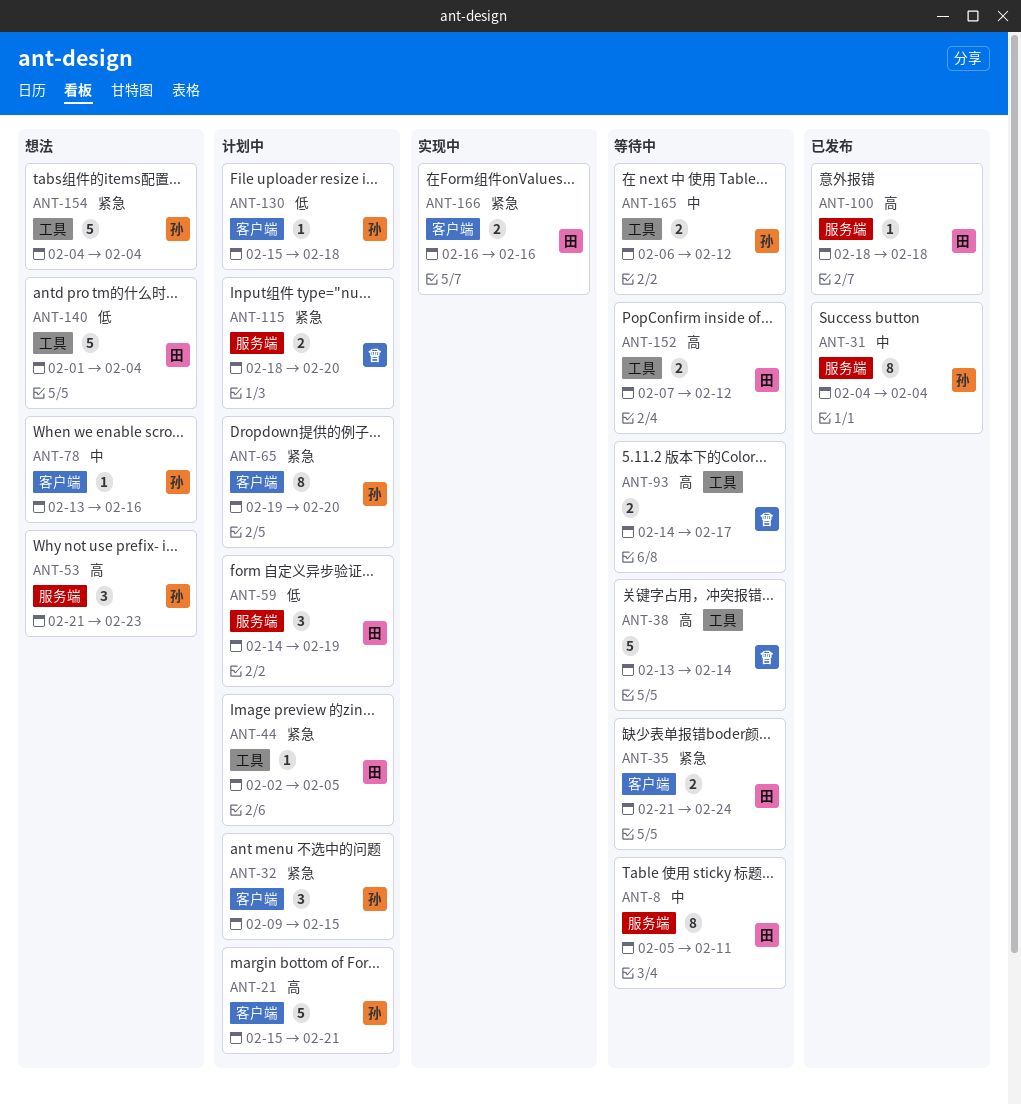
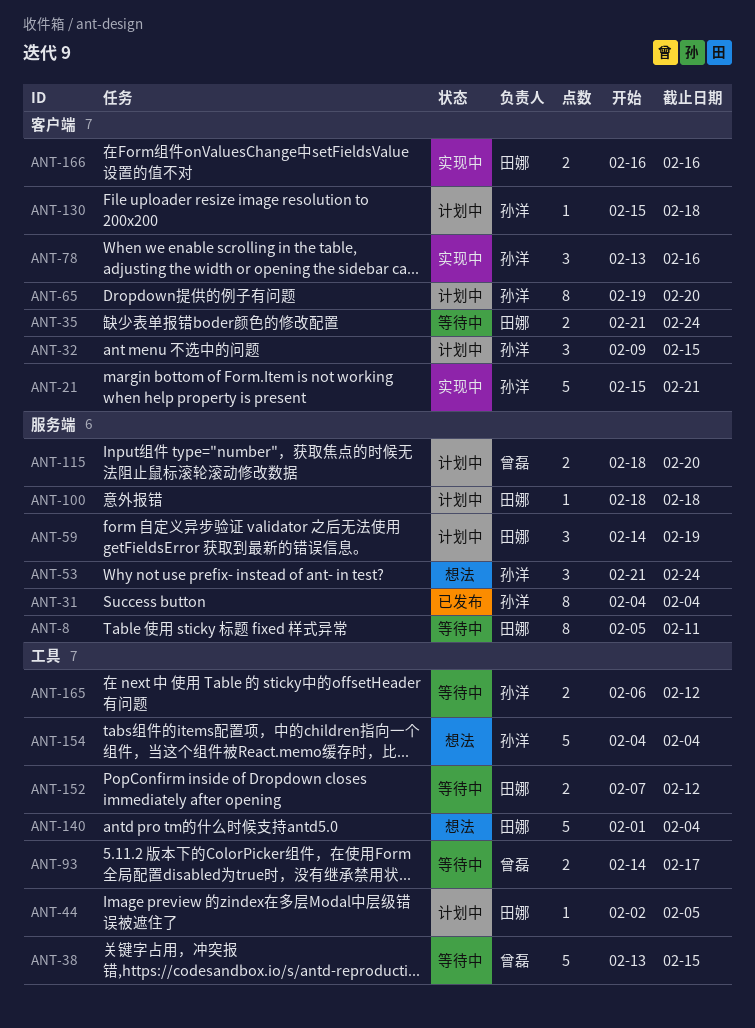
ANT-21, status: 计划中 -> 实现中
ANT-38, due: Feb 14 -> Feb 15
ANT-53, due: Feb 23 -> Feb 24
ANT-78, status: 想法 -> 实现中
ANT-78, estimate: 1 -> 3
ANT-100, status: 已发布 -> 计划中

